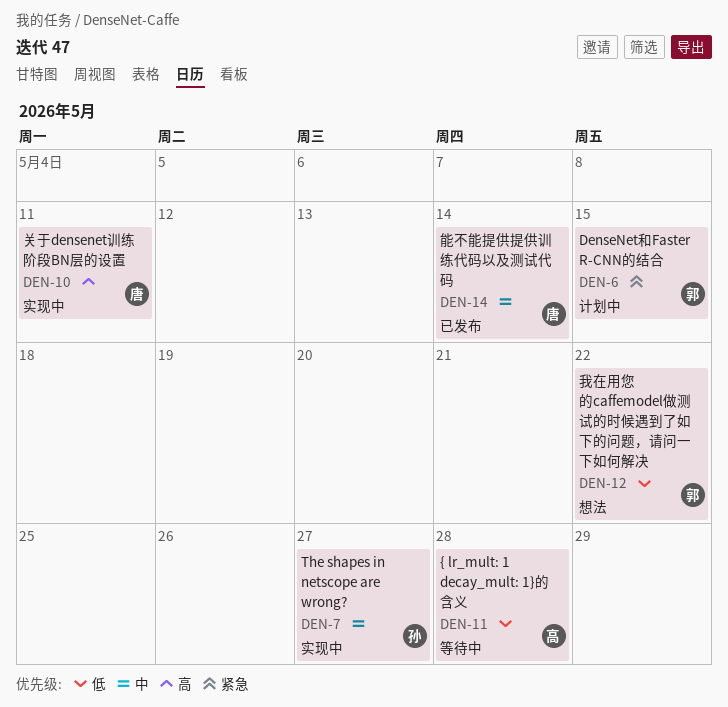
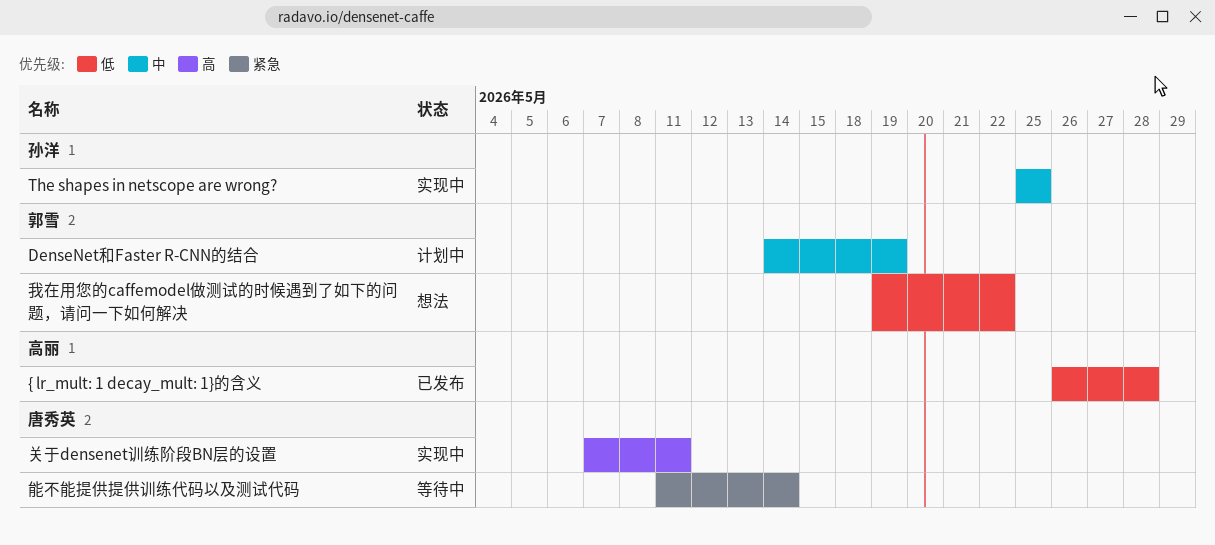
DenseNet和Faster R-CNN的结合, priority: 紧急 -> 中
DenseNet和Faster R-CNN的结合, due: May 15 -> May 19
The shapes in netscope are wrong?, due: May 27 -> May 25
{ lr_mult: 1 decay_mult: 1}的含义, status: 等待中 -> 已发布
能不能提供提供训练代码以及测试代码, status: 已发布 -> 等待中
能不能提供提供训练代码以及测试代码, priority: 中 -> 紧急

